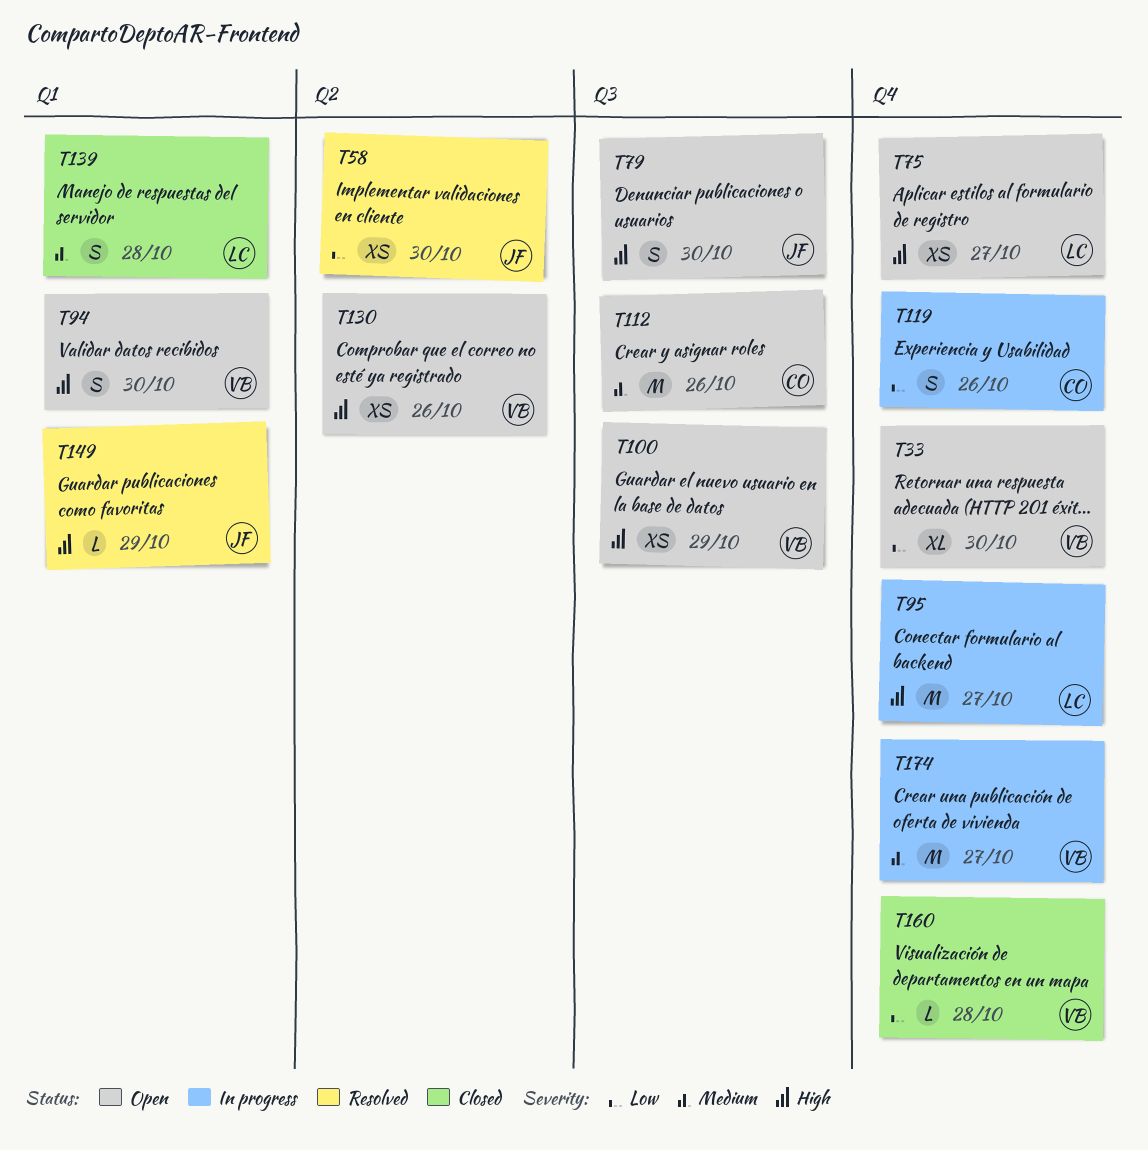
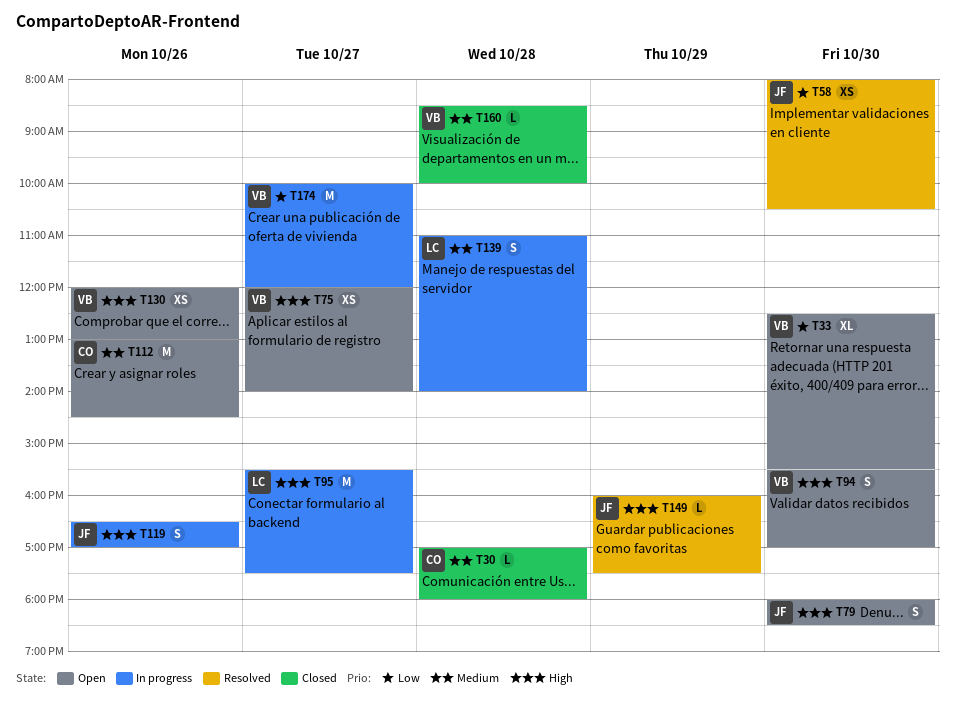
T30: none -> present
T75, owner: LC -> VB
T100: present -> none
T119, owner: CO -> JF
T119, priority: Low -> High
T139, status: Closed -> In progress
T160, priority: Low -> Medium
T174, priority: Medium -> Low

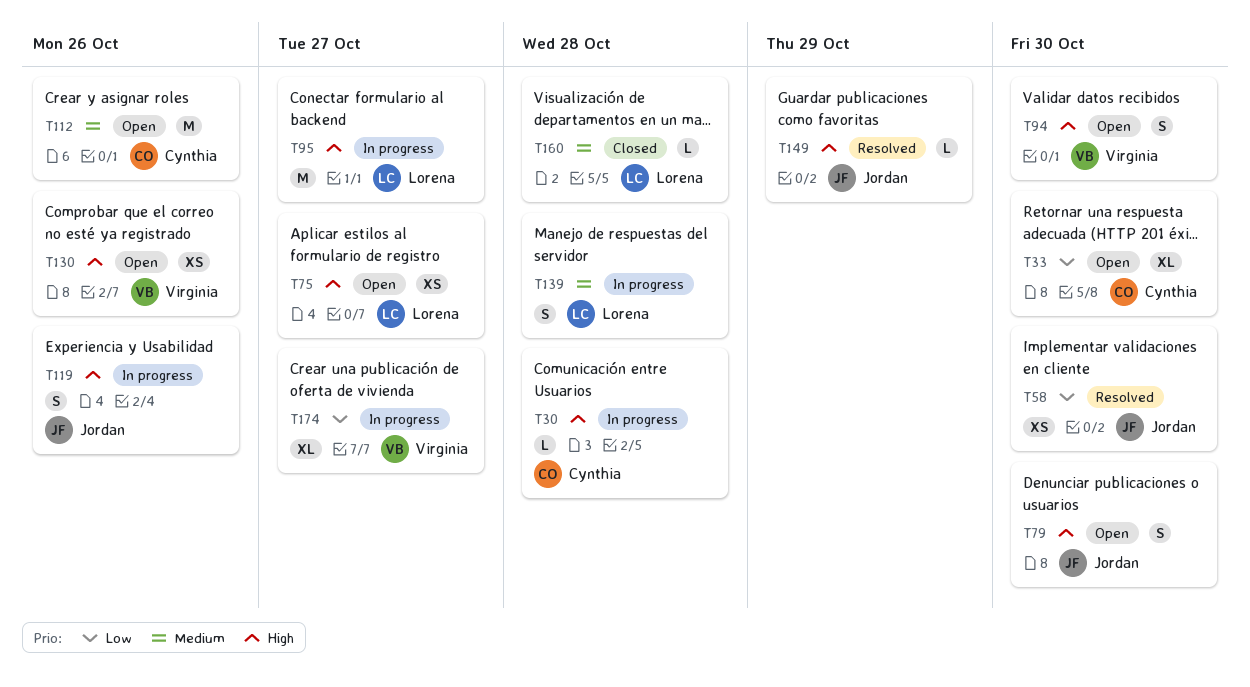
T30, status: Closed -> In progress
T30, priority: Medium -> High
T33, owner: Virginia -> Cynthia
T75, owner: Virginia -> Lorena
T160, owner: Virginia -> Lorena
T174, estimate: M -> XL

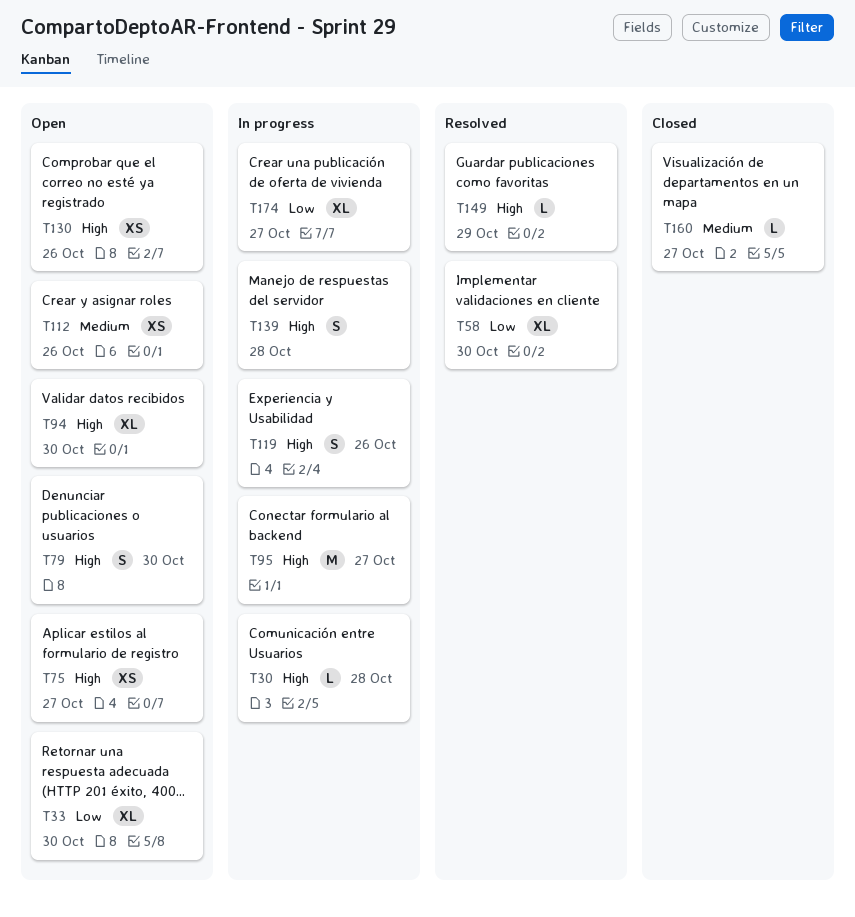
T58, estimate: XS -> XL
T94, estimate: S -> XL
T112, estimate: M -> XS
T139, priority: Medium -> High
T160, day: Oct 28 -> Oct 27

